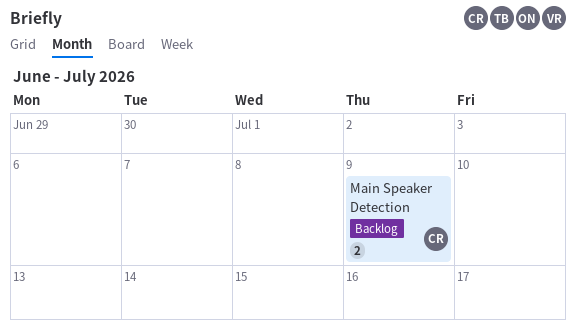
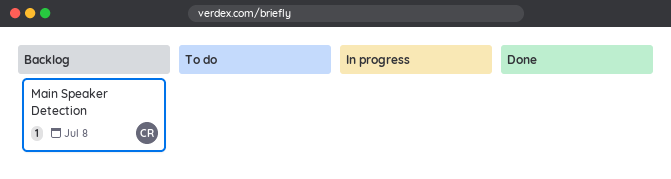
Main Speaker Detection, estimate: 2 -> 1
Main Speaker Detection, due: Jul 9 -> Jul 8

